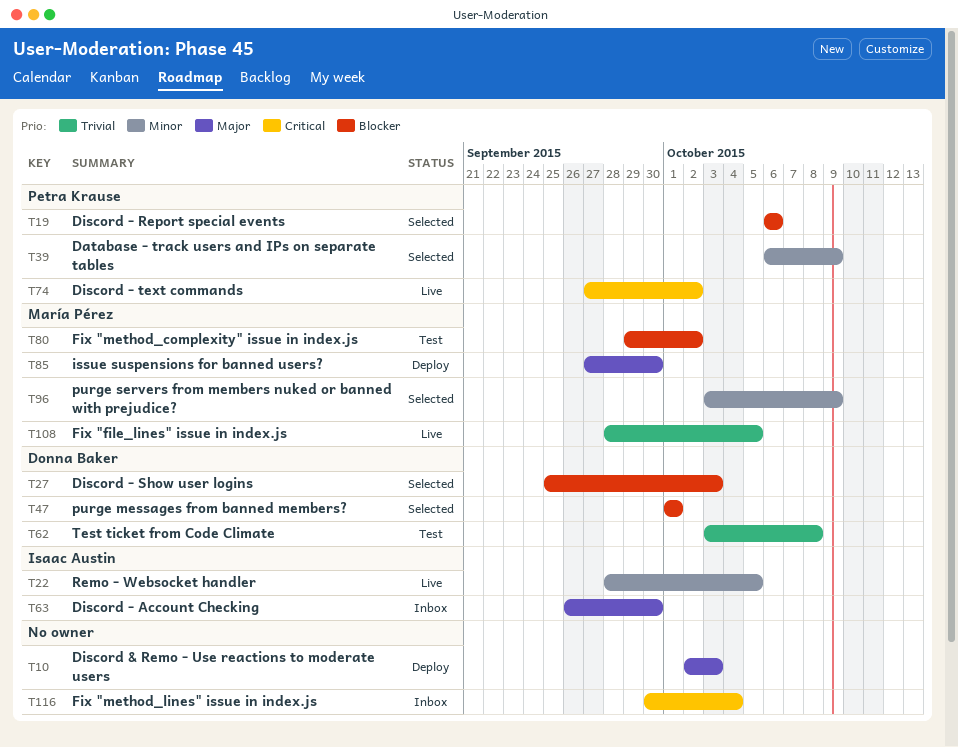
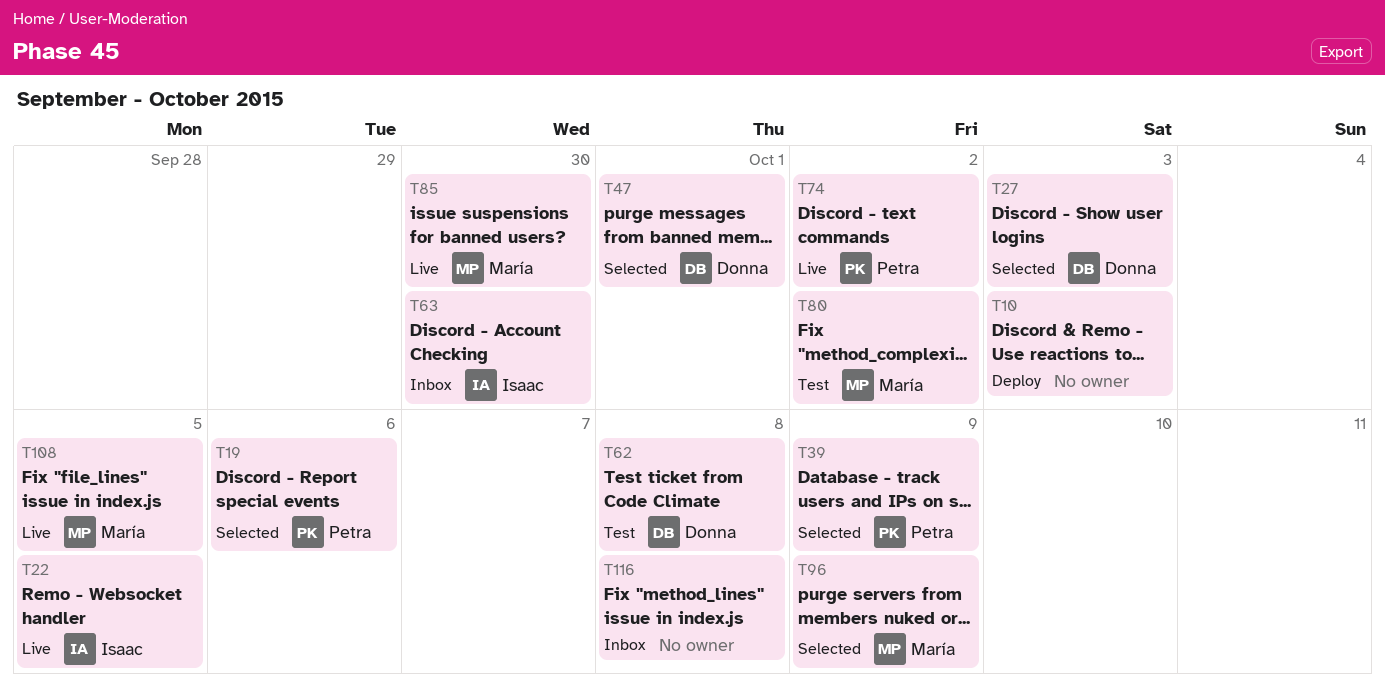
T85, status: Deploy -> Live
T116, due: Oct 4 -> Oct 8

